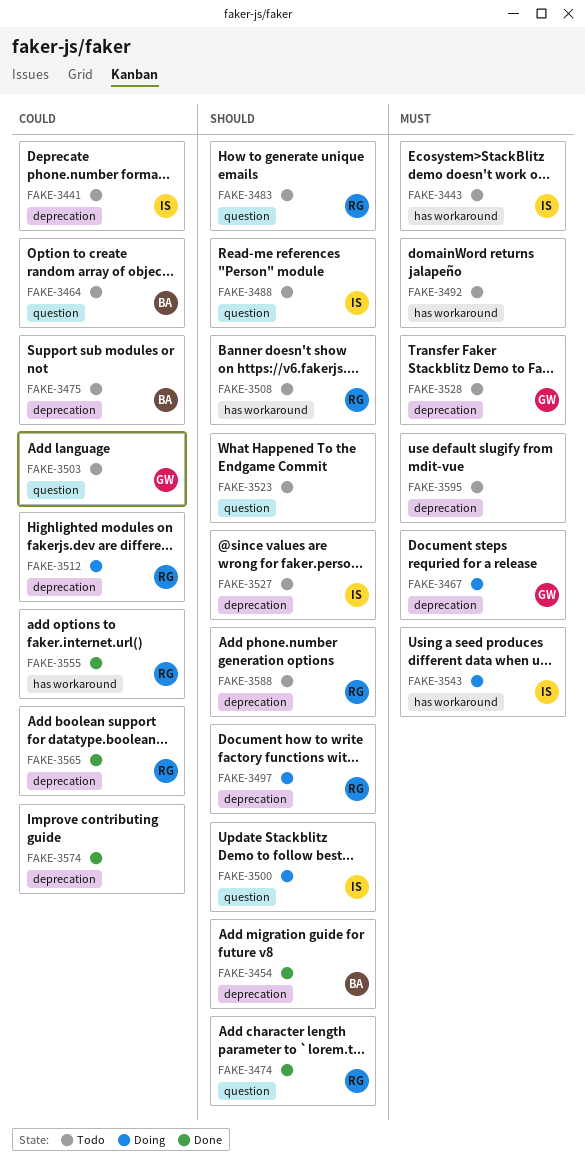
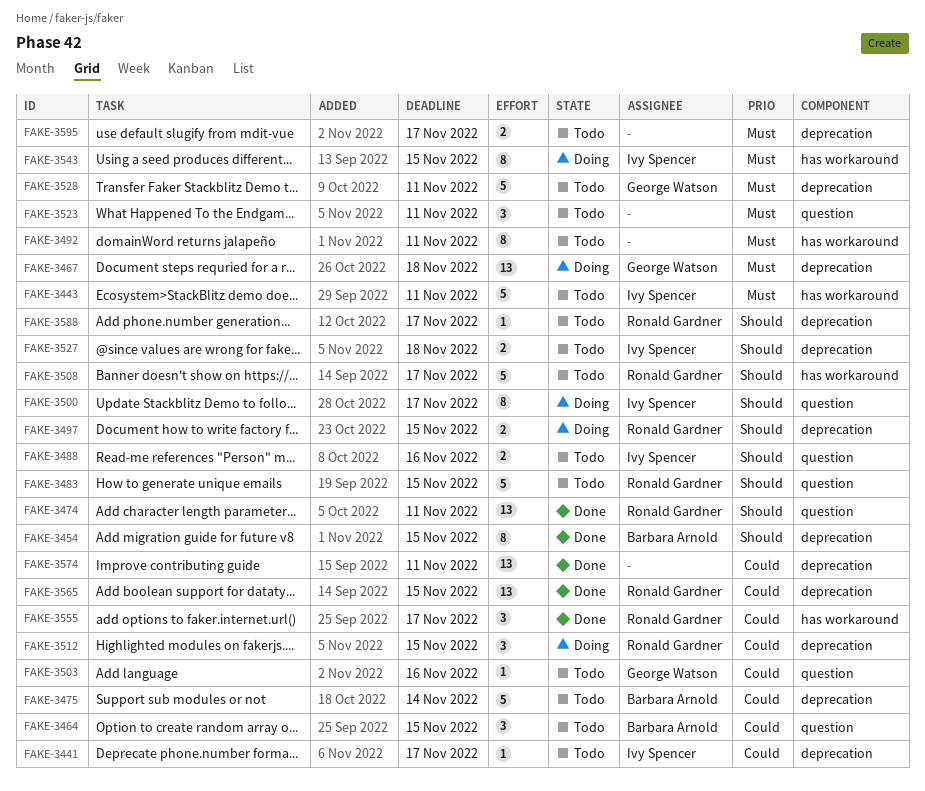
FAKE-3523, priority: Should -> Must

